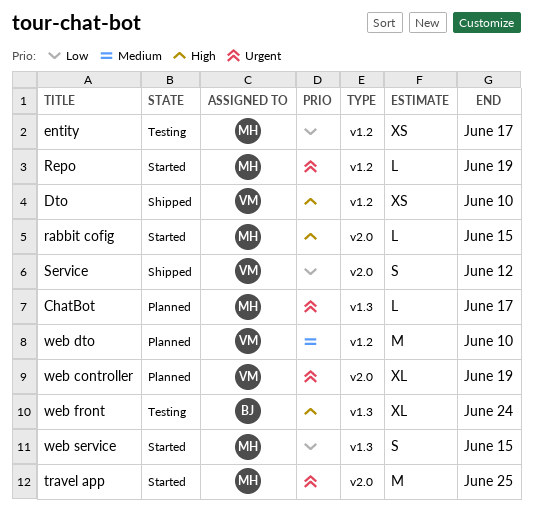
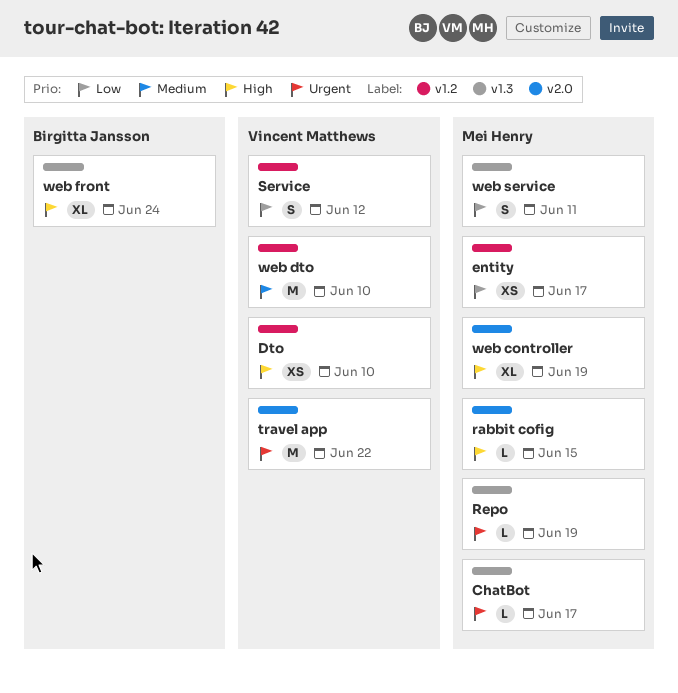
Repo, label: v1.2 -> v1.3
Service, label: v2.0 -> v1.2
travel app, owner: Mei Henry -> Vincent Matthews
travel app, due: Jun 25 -> Jun 22
web controller, owner: Vincent Matthews -> Mei Henry
web controller, priority: Urgent -> High
web service, due: Jun 15 -> Jun 11

